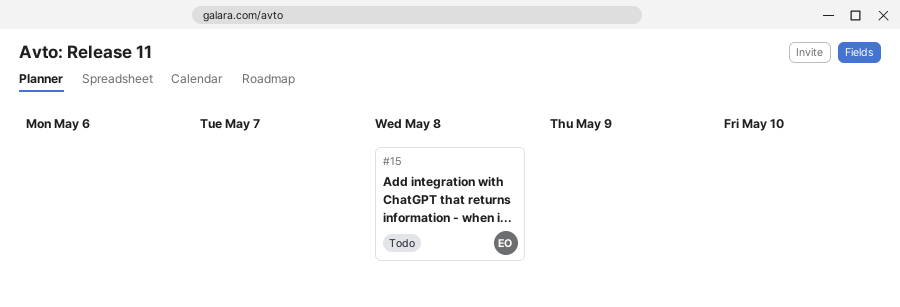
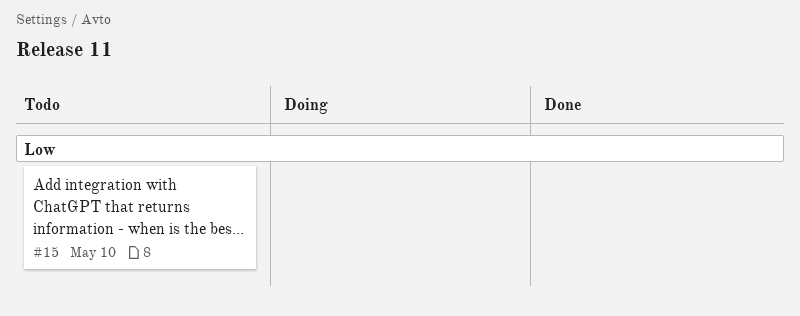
#15, due: May 8 -> May 10

